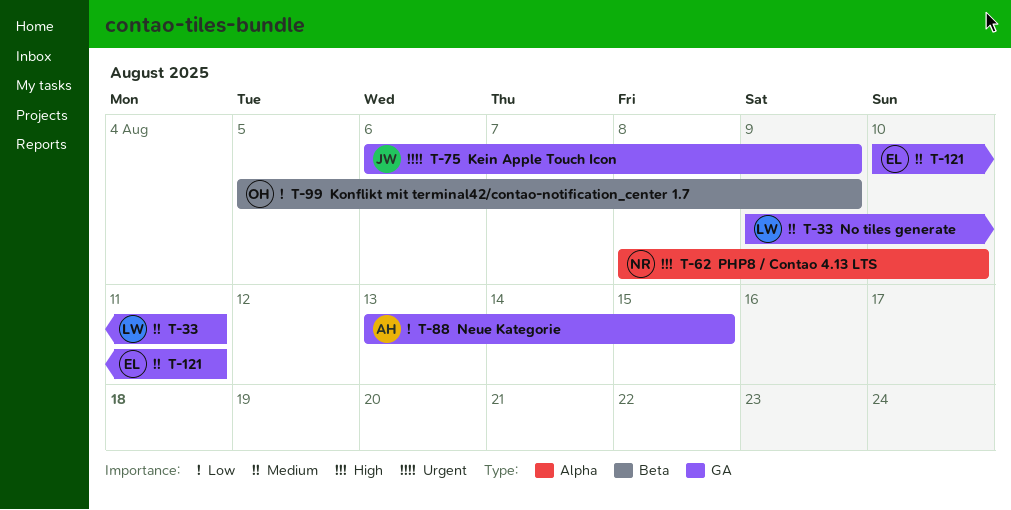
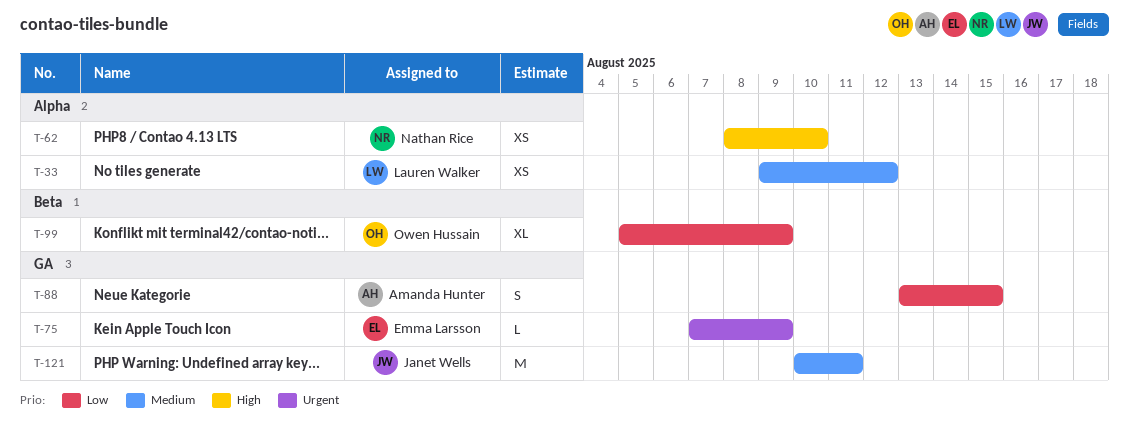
T-33, label: GA -> Alpha
T-33, due: Aug 11 -> Aug 12
T-75, owner: Janet Wells -> Emma Larsson
T-75, start: Aug 6 -> Aug 7
T-121, owner: Emma Larsson -> Janet Wells

